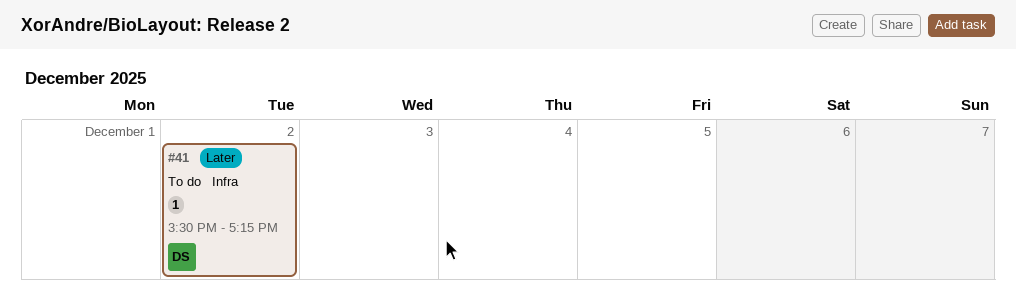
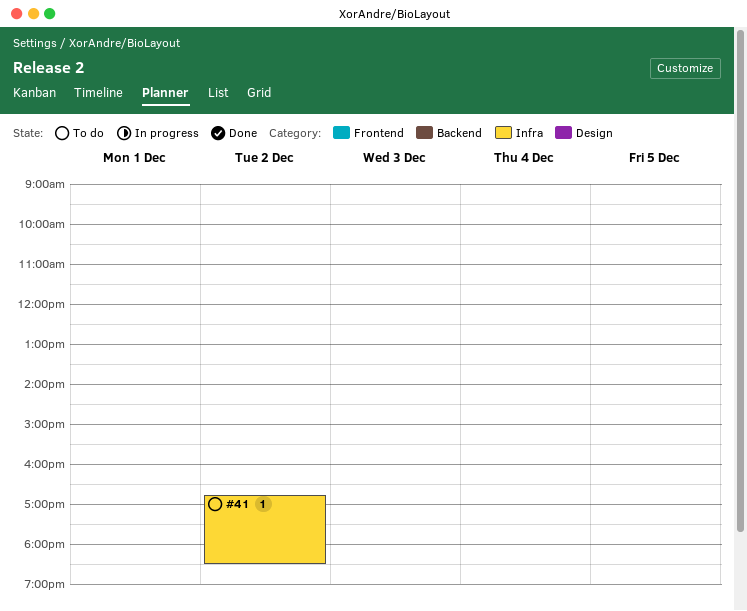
#41, begins: 15:30 -> 16:45
#41, ends: 17:15 -> 18:30

